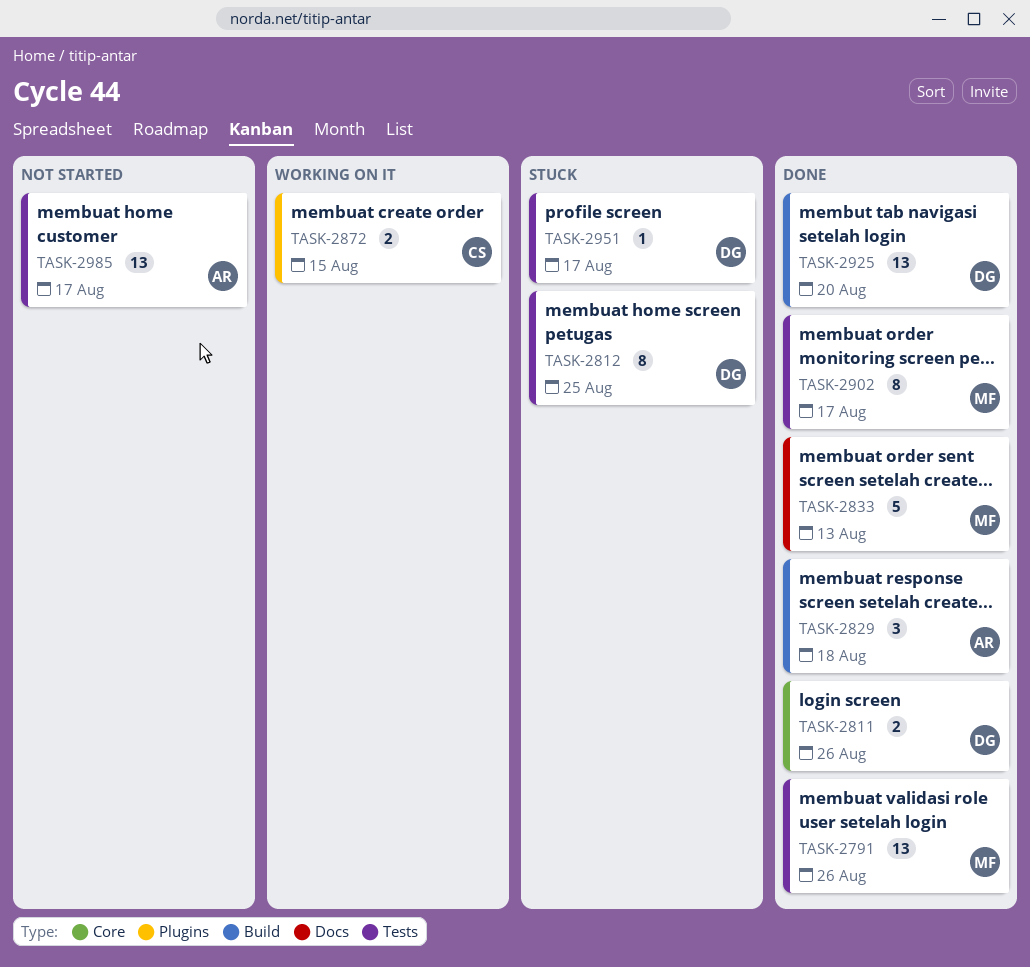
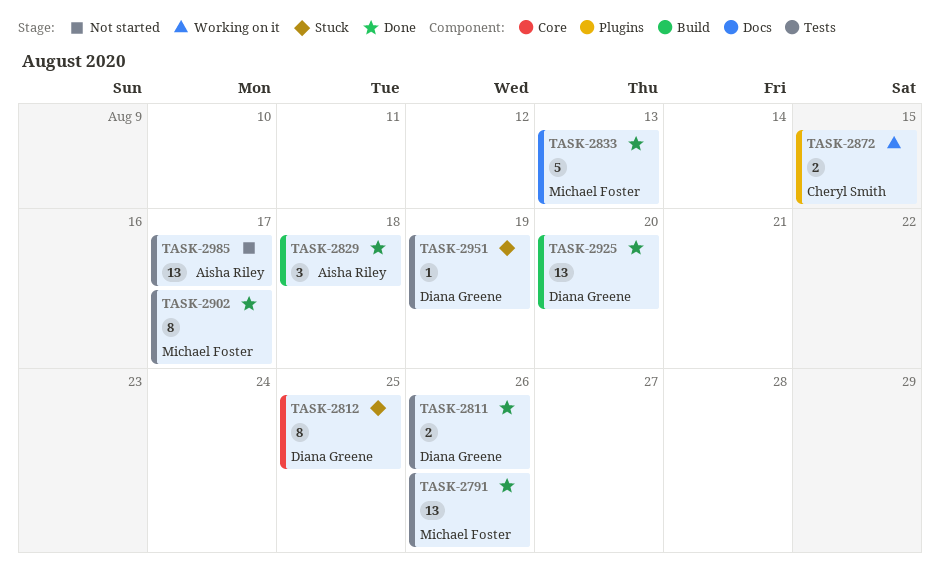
TASK-2811, label: Core -> Tests
TASK-2812, label: Tests -> Core
TASK-2951, due: Aug 17 -> Aug 19

